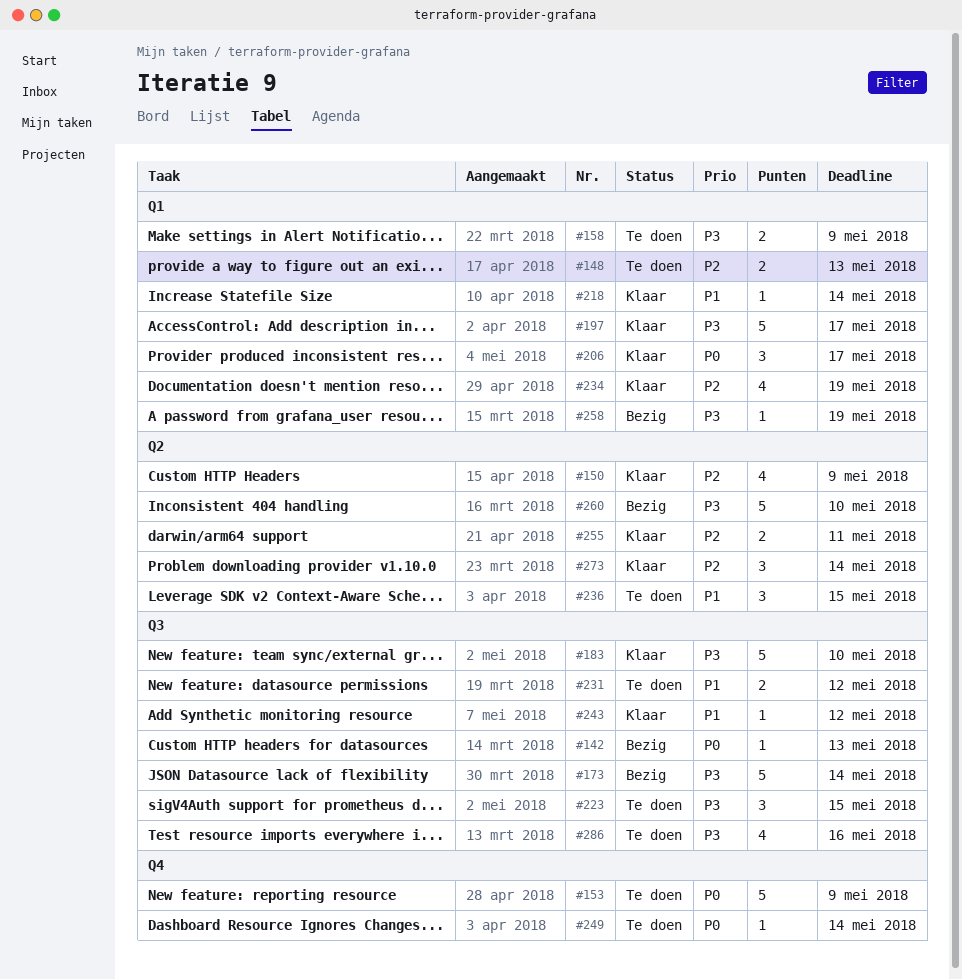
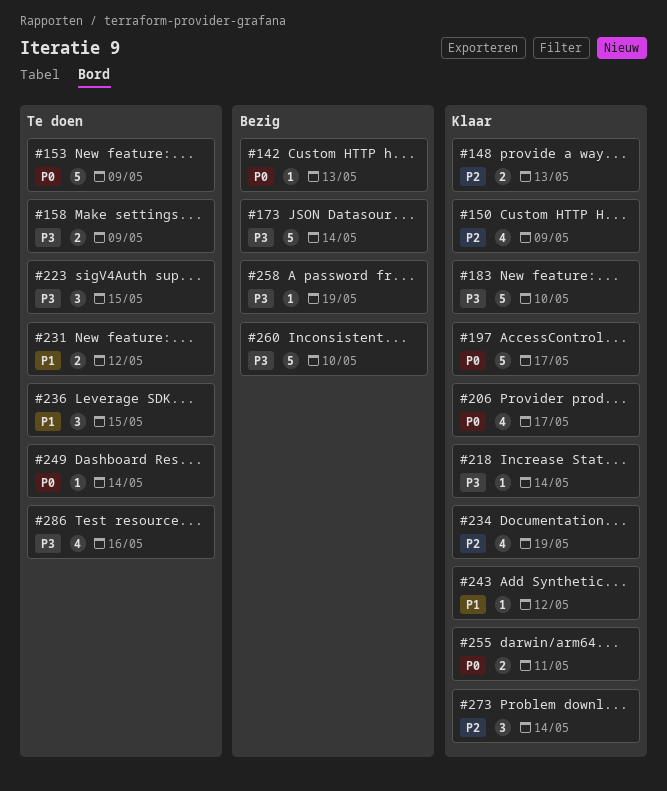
#148, status: Te doen -> Klaar
#197, priority: P3 -> P0
#206, estimate: 3 -> 4
#218, priority: P1 -> P3
#255, priority: P2 -> P0

